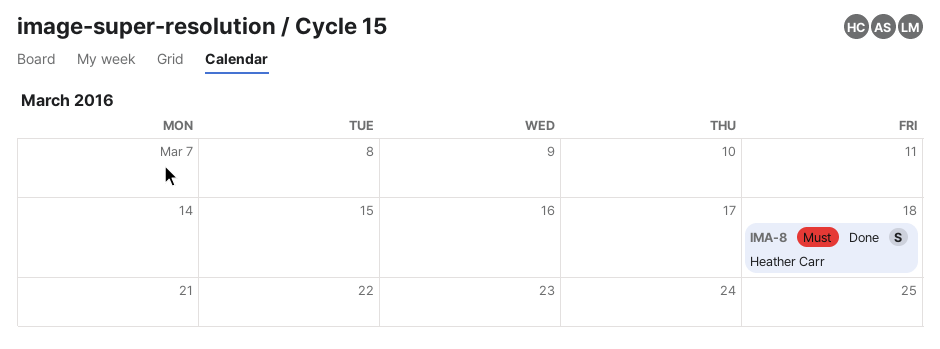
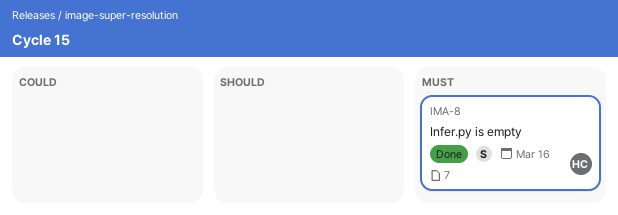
IMA-8, due: Mar 18 -> Mar 16

